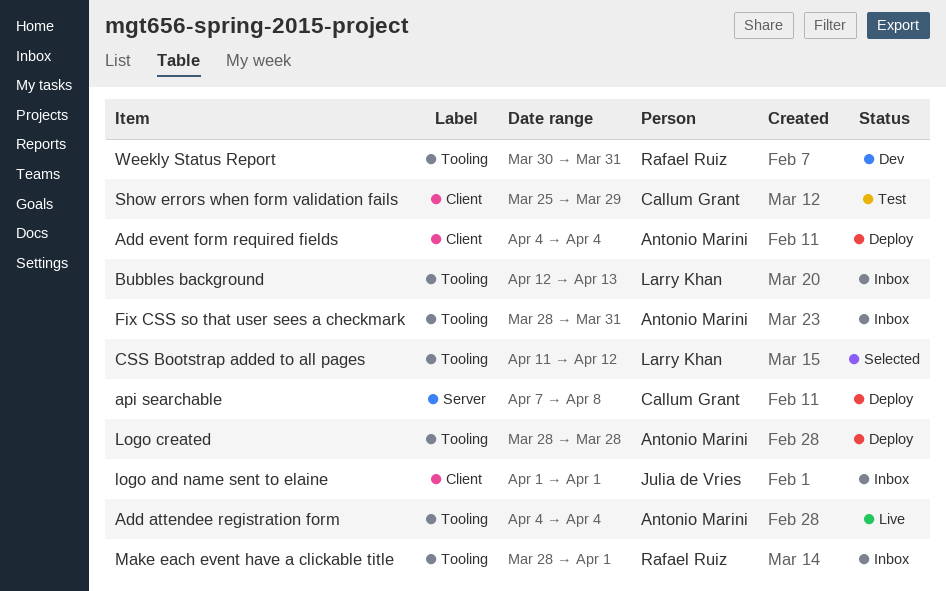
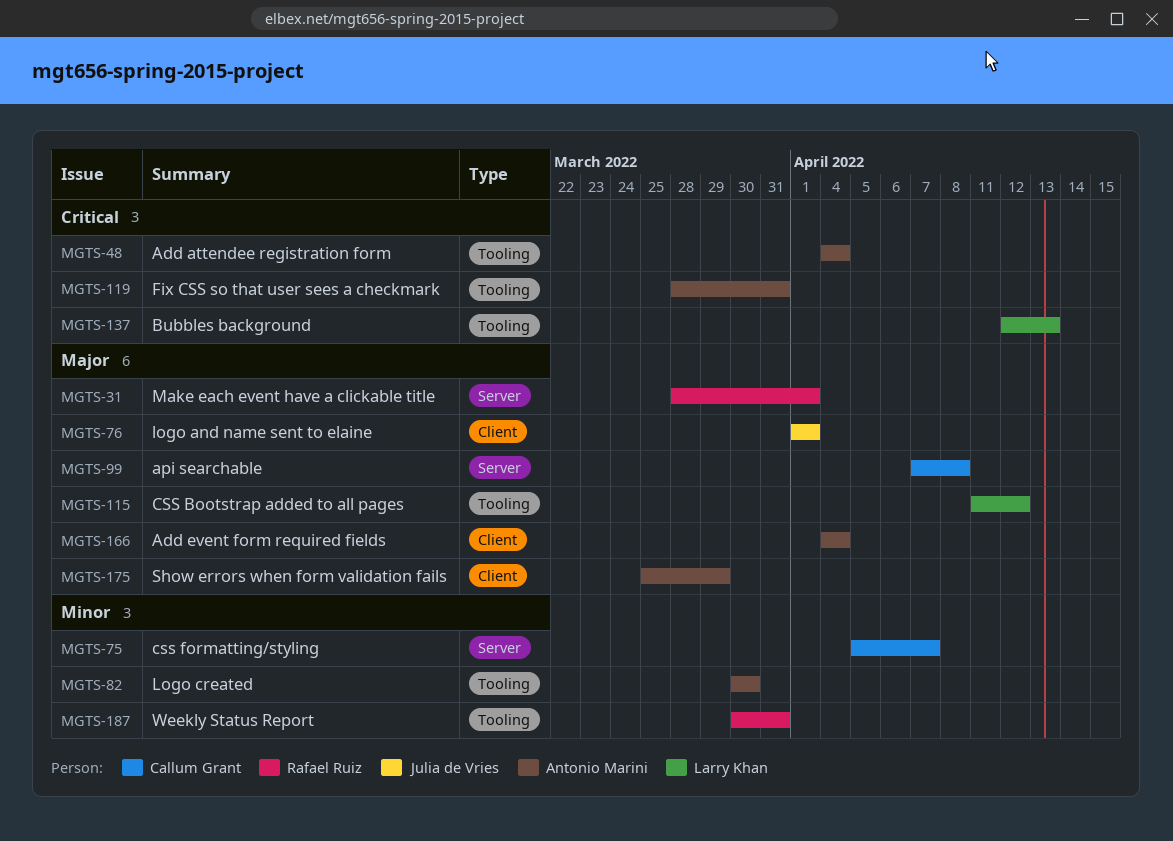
css formatting/styling: none -> present
Logo created, start: Mar 28 -> Mar 30
Logo created, due: Mar 28 -> Mar 30
Make each event have a clickable title, label: Tooling -> Server
Show errors when form validation fails, owner: Callum Grant -> Antonio Marini

